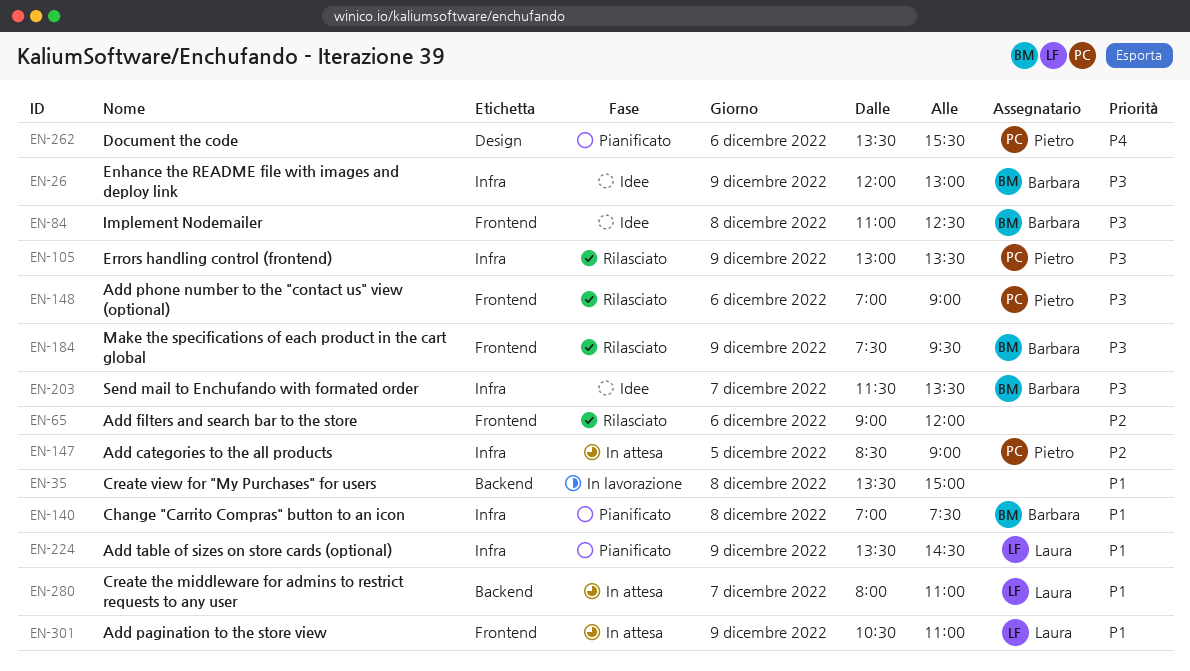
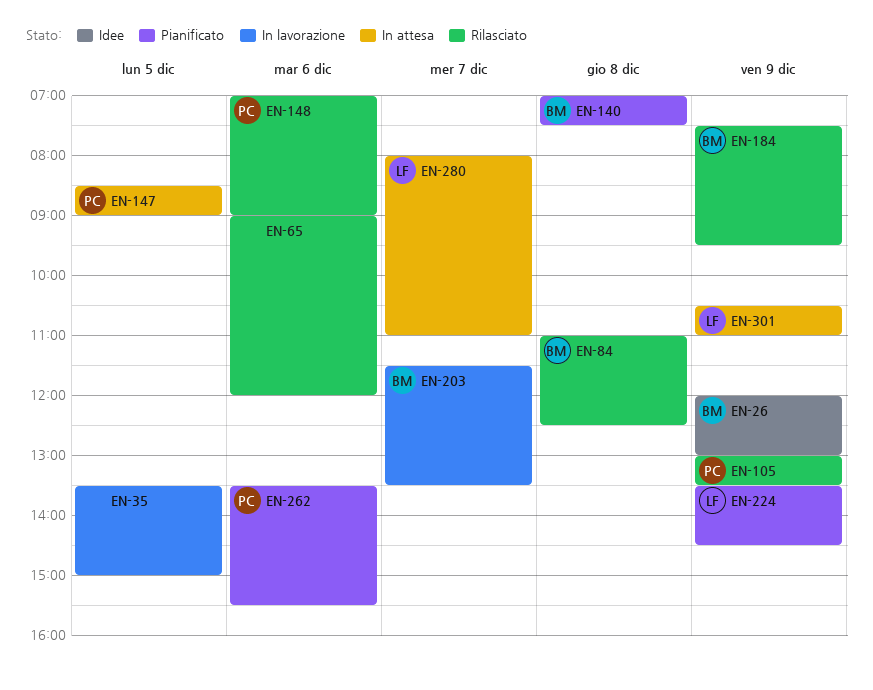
EN-35, day: Dec 8 -> Dec 5
EN-84, status: Idee -> Rilasciato
EN-203, status: Idee -> In lavorazione

